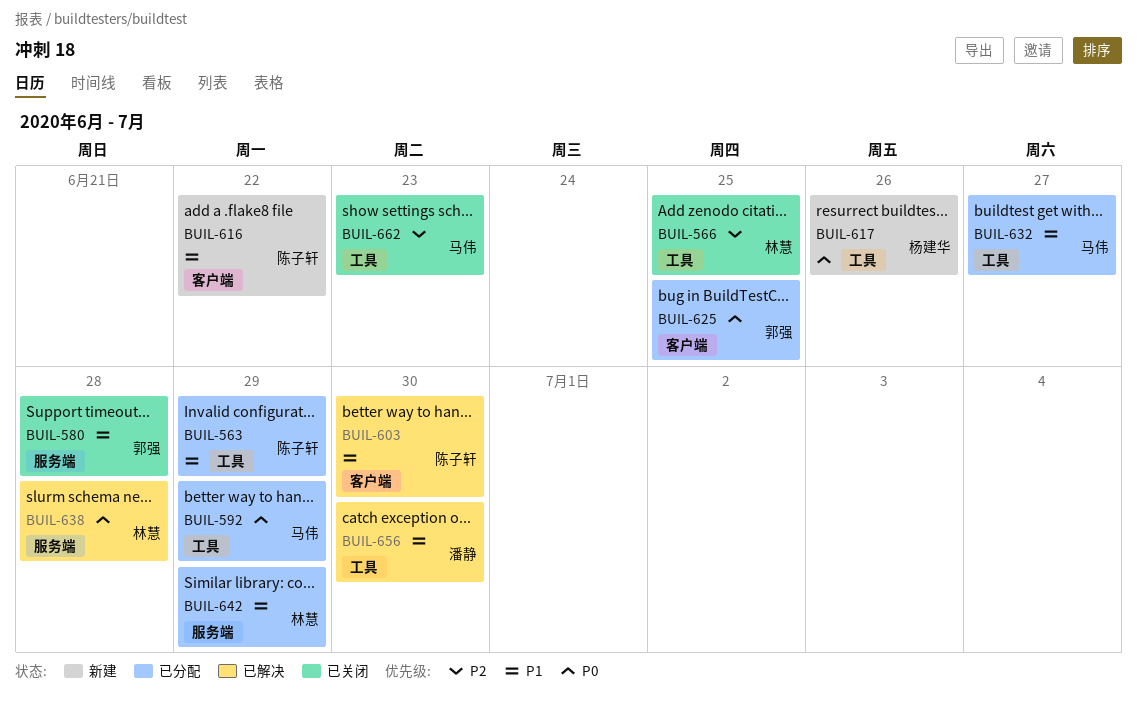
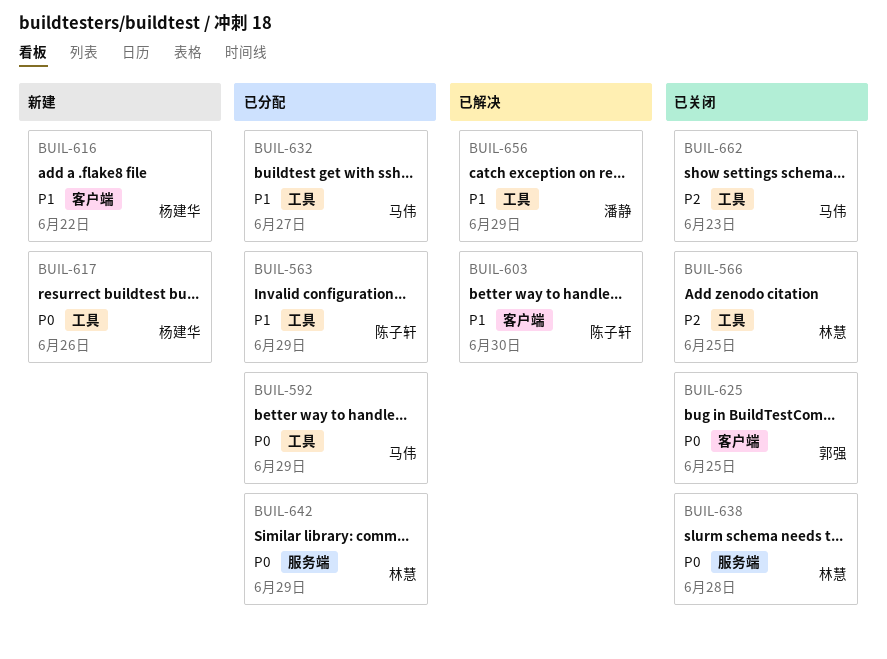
BUIL-580: present -> none
BUIL-616, owner: 陈子轩 -> 杨建华
BUIL-625, status: 已分配 -> 已关闭
BUIL-638, status: 已解决 -> 已关闭
BUIL-642, priority: P1 -> P0
BUIL-656, due: Jun 30 -> Jun 29

